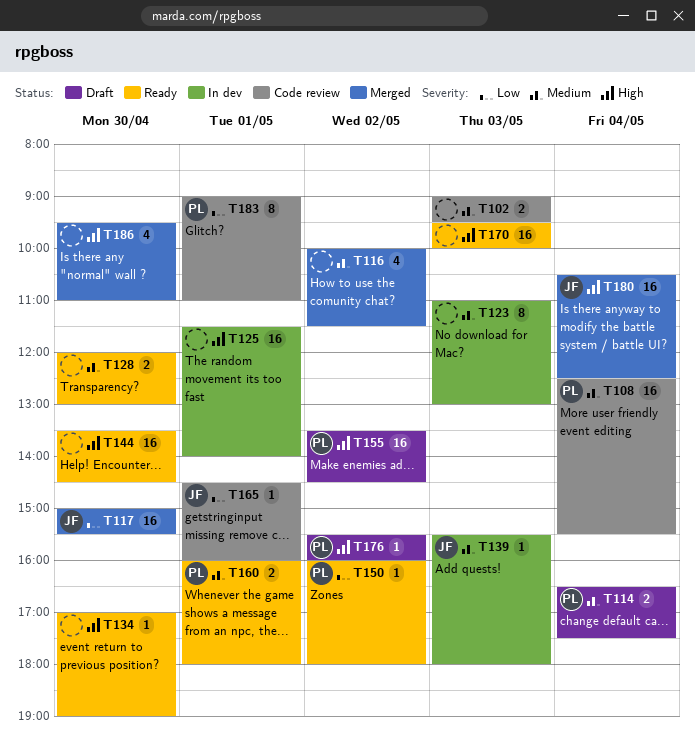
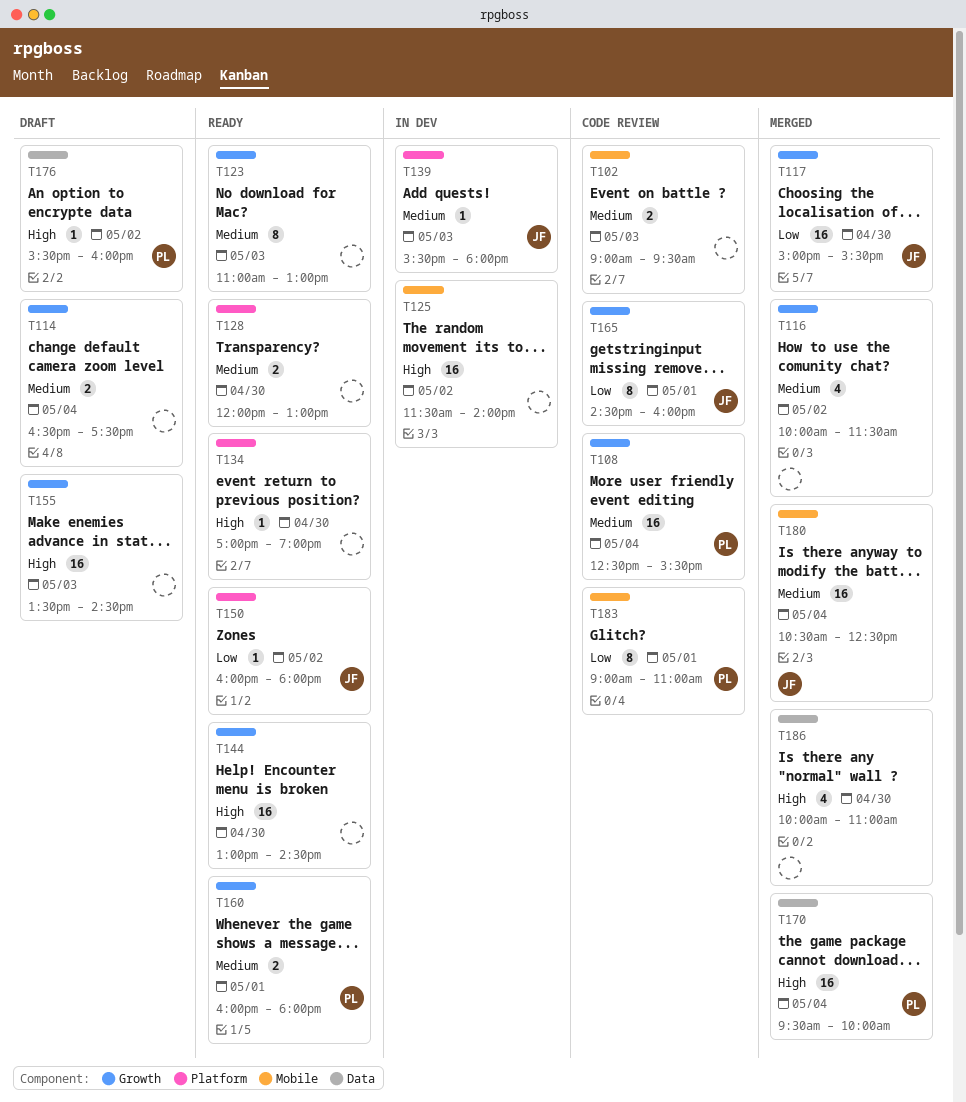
T114, owner: PL -> none
T123, status: In dev -> Ready
T125, day: May 1 -> May 2
T144, begins: 13:30 -> 13:00
T150, owner: PL -> JF
T155, owner: PL -> none
T155, day: May 2 -> May 3
T165, estimate: 1 -> 8
T170, status: Ready -> Merged
T170, owner: none -> PL
T170, day: May 3 -> May 4
T180, priority: High -> Medium
T186, begins: 09:30 -> 10:00

